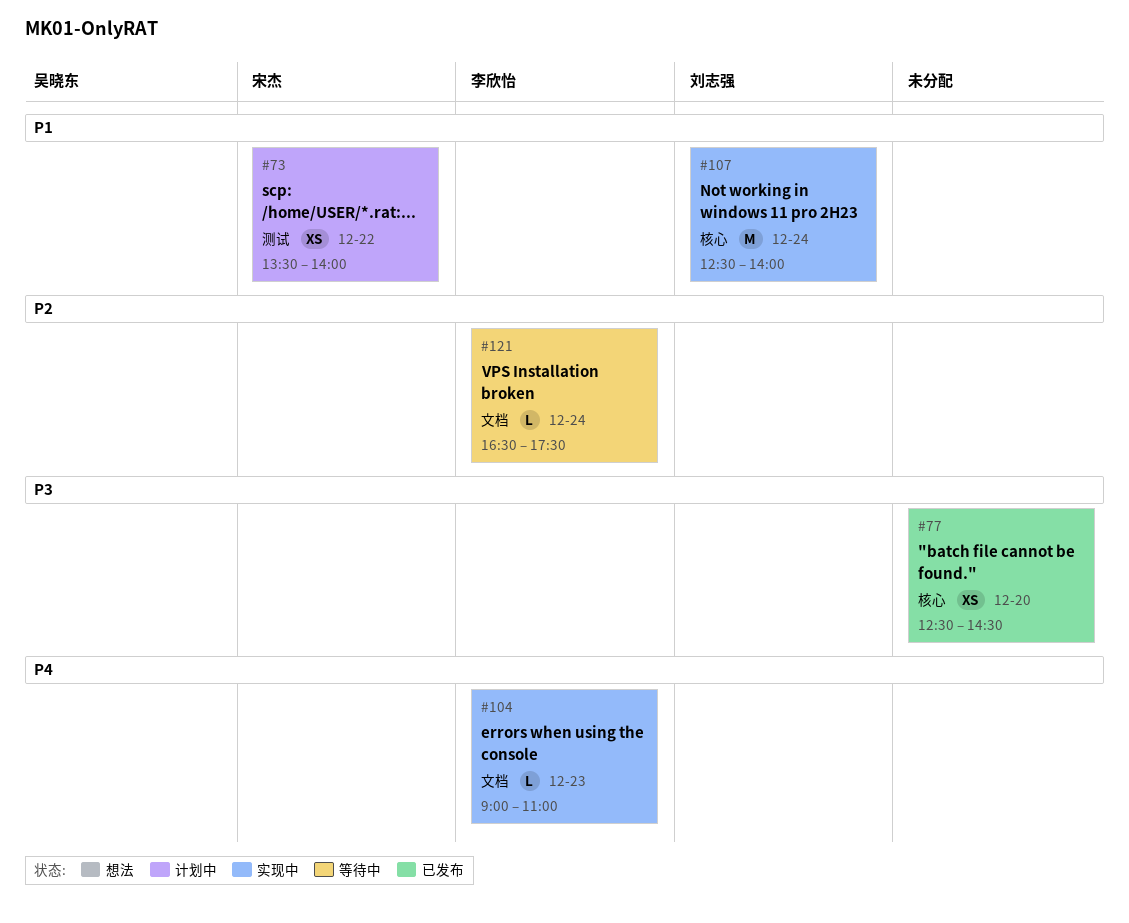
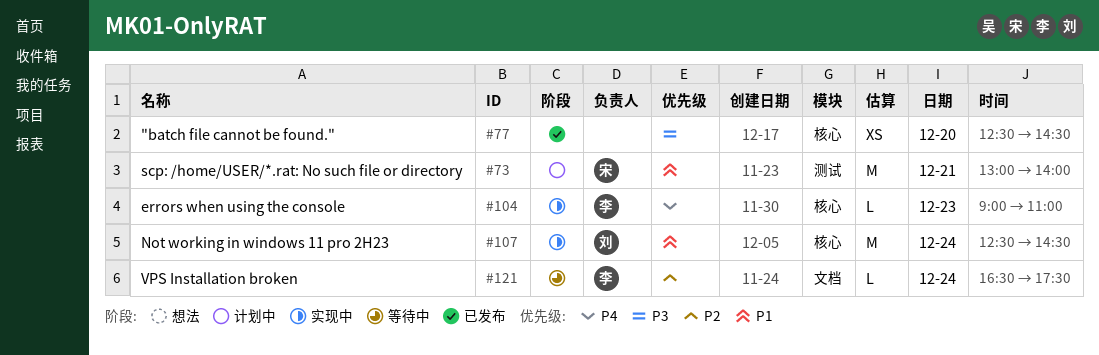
#73, estimate: XS -> M
#73, day: Dec 22 -> Dec 21
#73, begins: 13:30 -> 13:00
#104, label: 文档 -> 核心
#107, ends: 14:00 -> 14:30

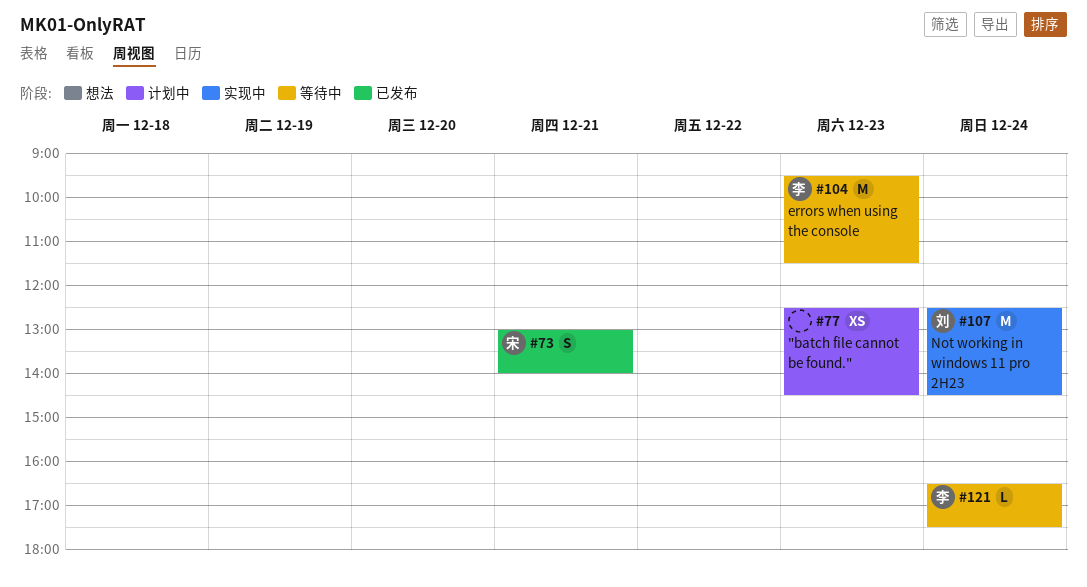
#73, status: 计划中 -> 已发布
#73, estimate: M -> S
#77, status: 已发布 -> 计划中
#77, day: Dec 20 -> Dec 23
#104, status: 实现中 -> 等待中
#104, estimate: L -> M
#104, begins: 09:00 -> 09:30
#104, ends: 11:00 -> 11:30

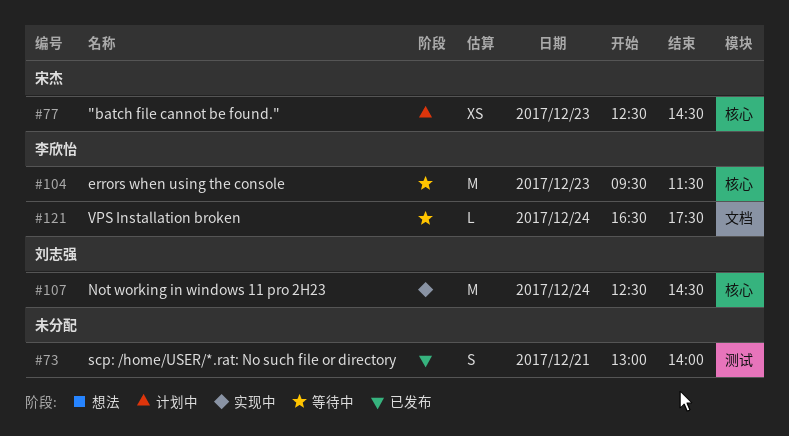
#73, owner: 宋杰 -> none
#77, owner: none -> 宋杰

